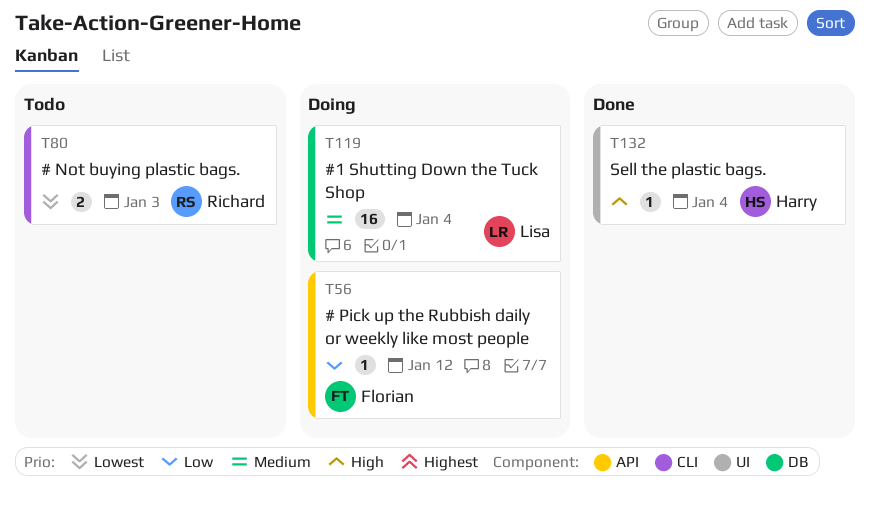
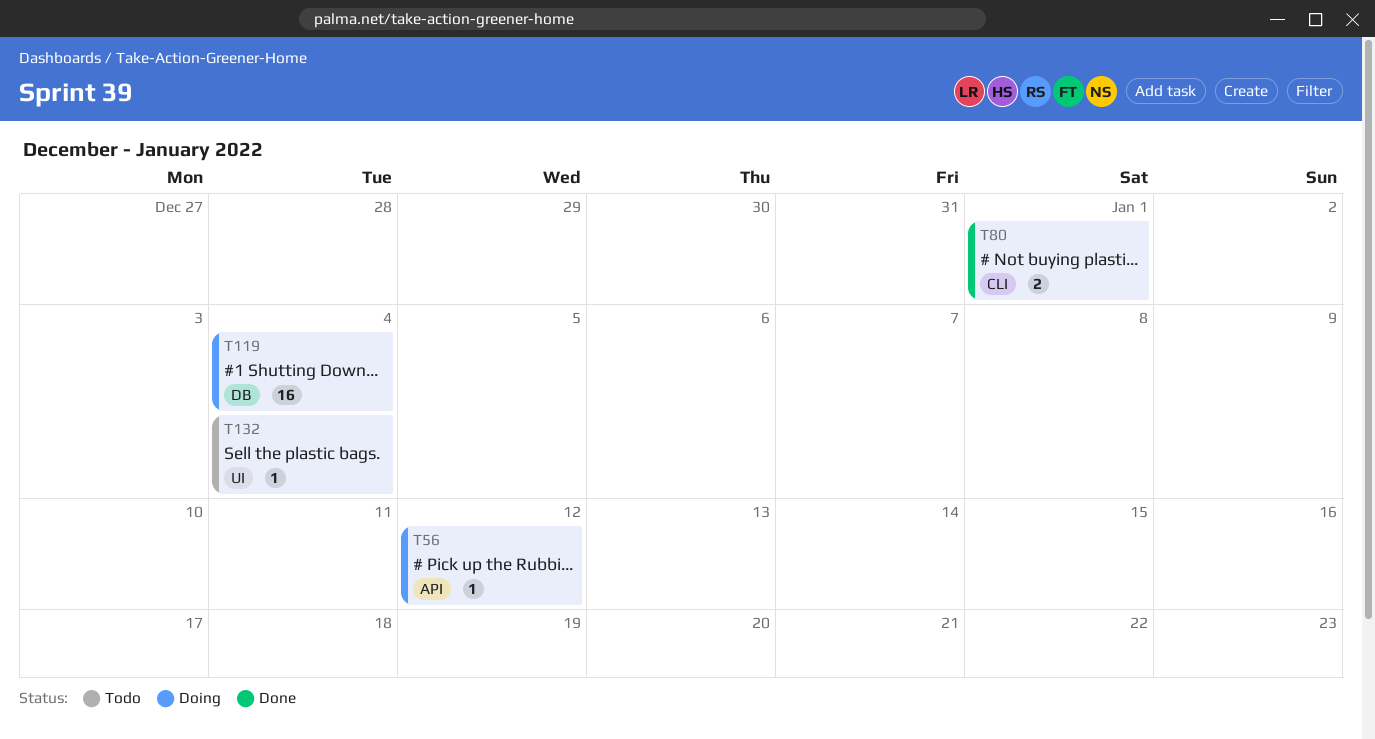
T80, status: Todo -> Done
T80, due: Jan 3 -> Jan 1
T132, status: Done -> Todo

